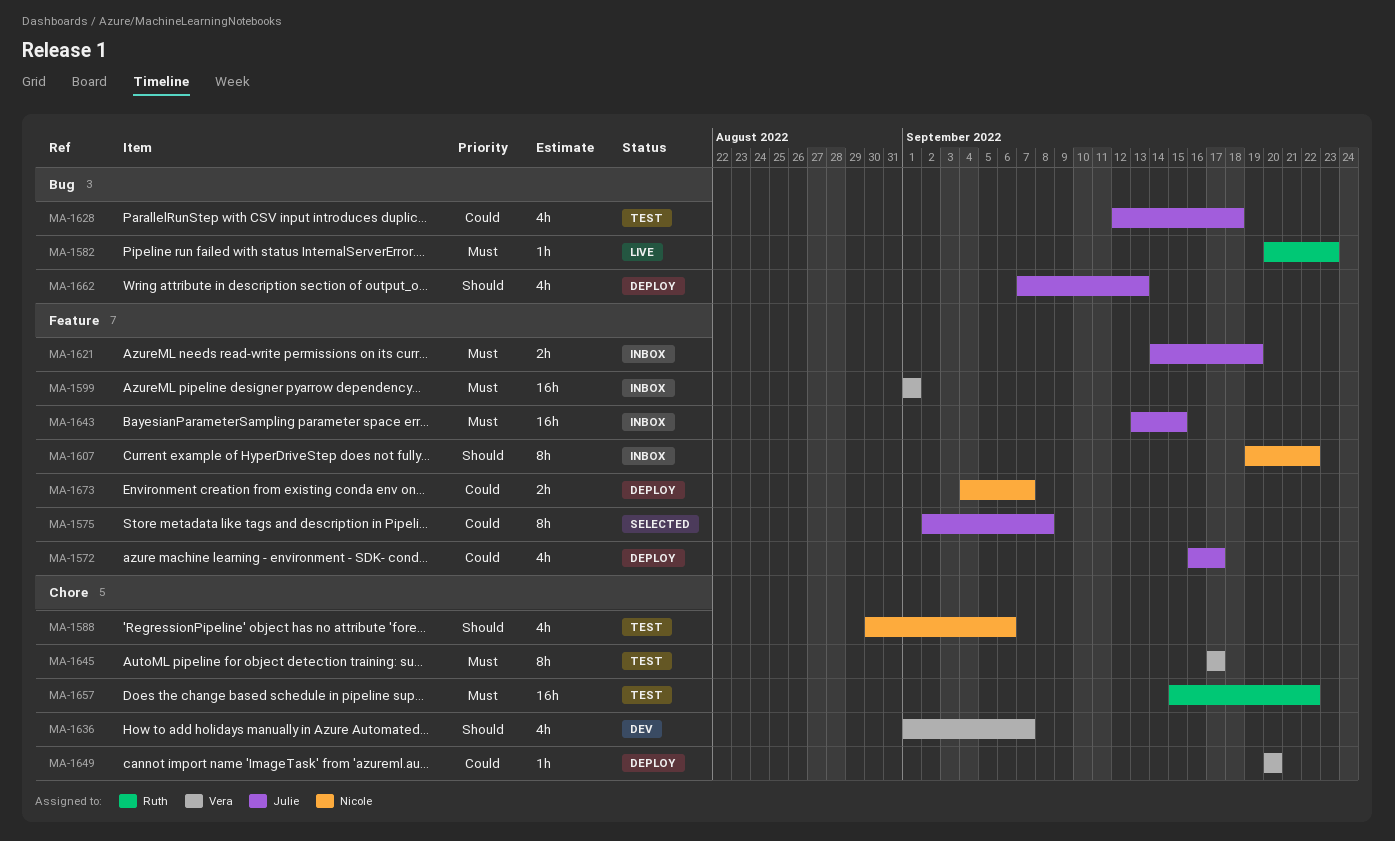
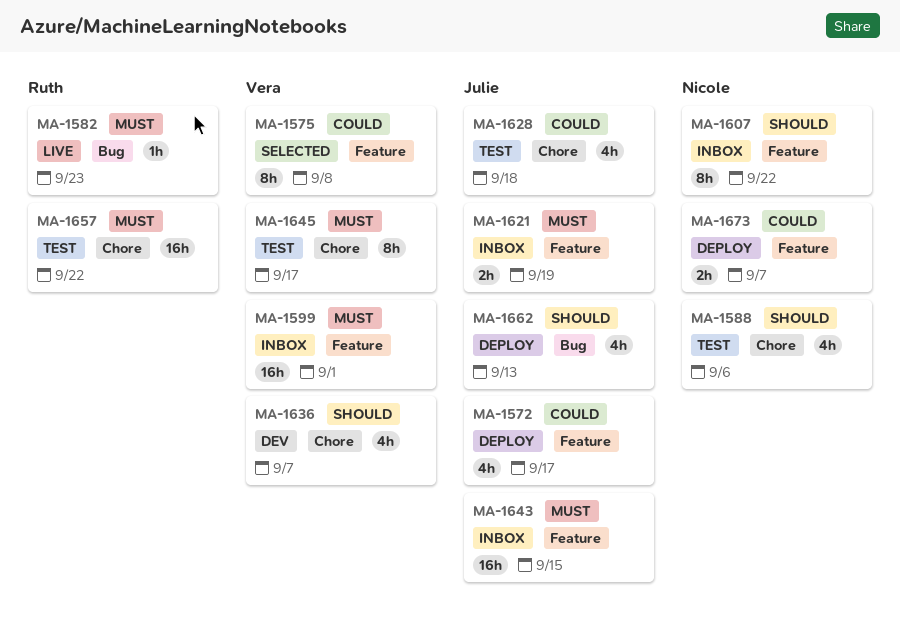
MA-1575, owner: Julie -> Vera
MA-1628, label: Bug -> Chore
MA-1649: present -> none

